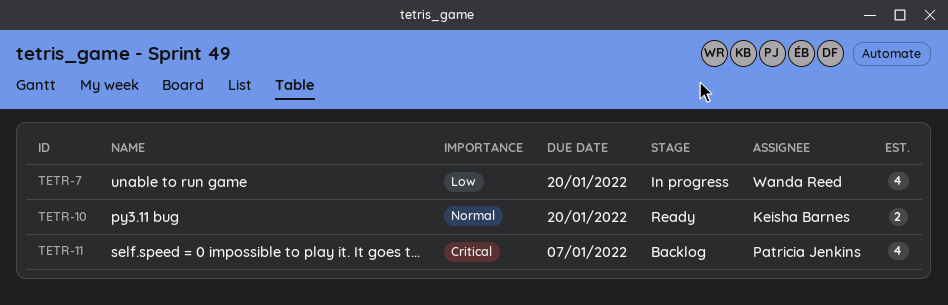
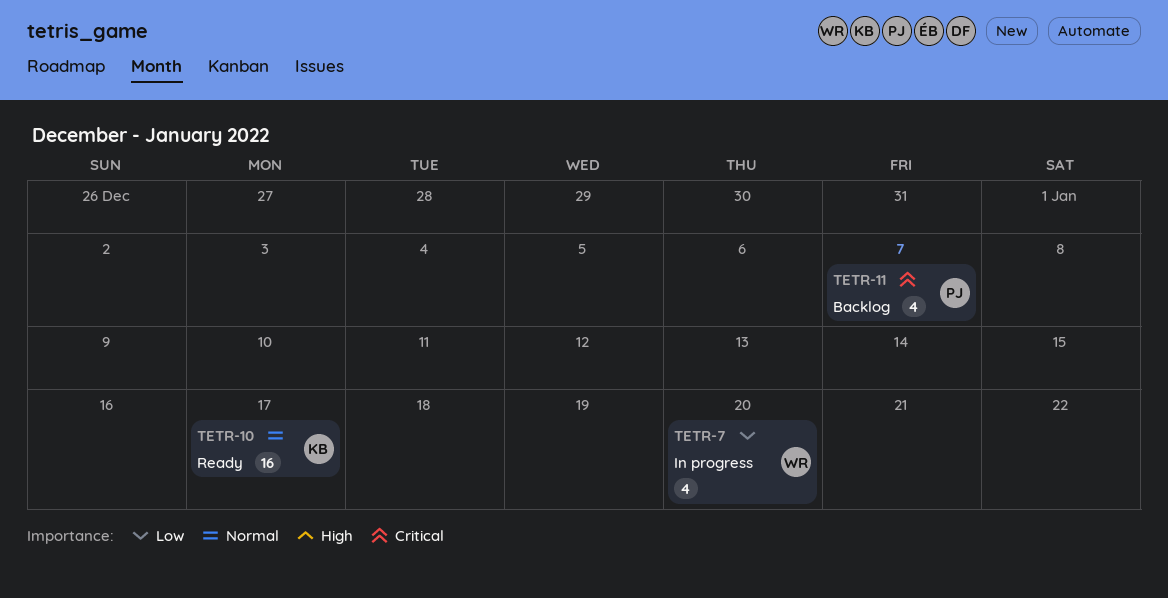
TETR-10, estimate: 2 -> 16
TETR-10, due: Jan 20 -> Jan 17

